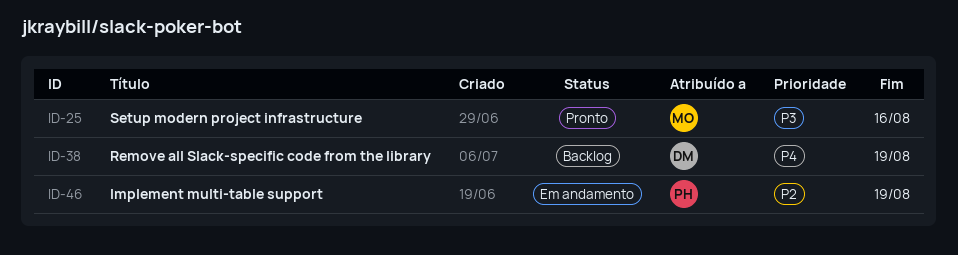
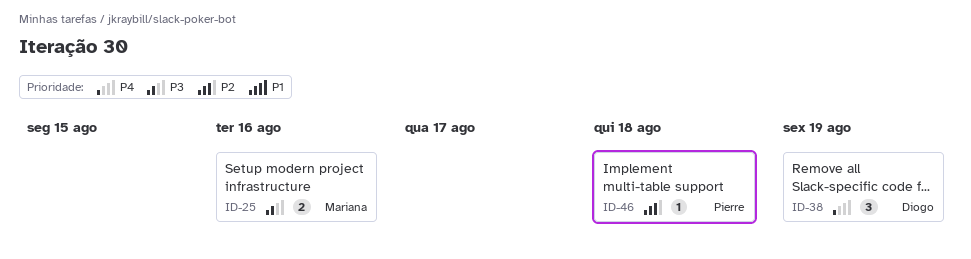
ID-46, due: Aug 19 -> Aug 18

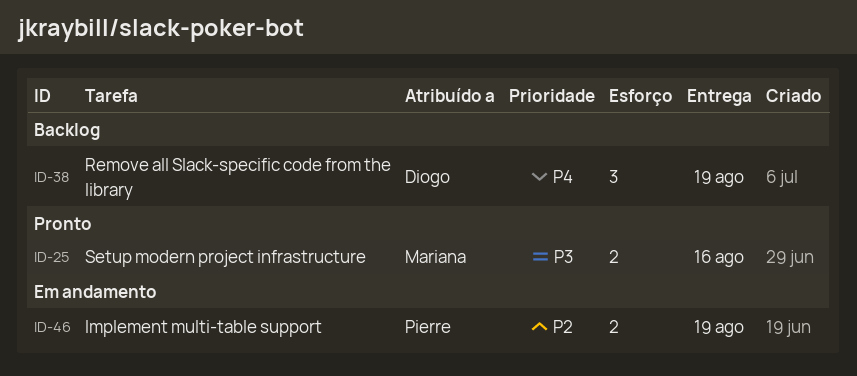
ID-46, estimate: 1 -> 2
ID-46, due: Aug 18 -> Aug 19

